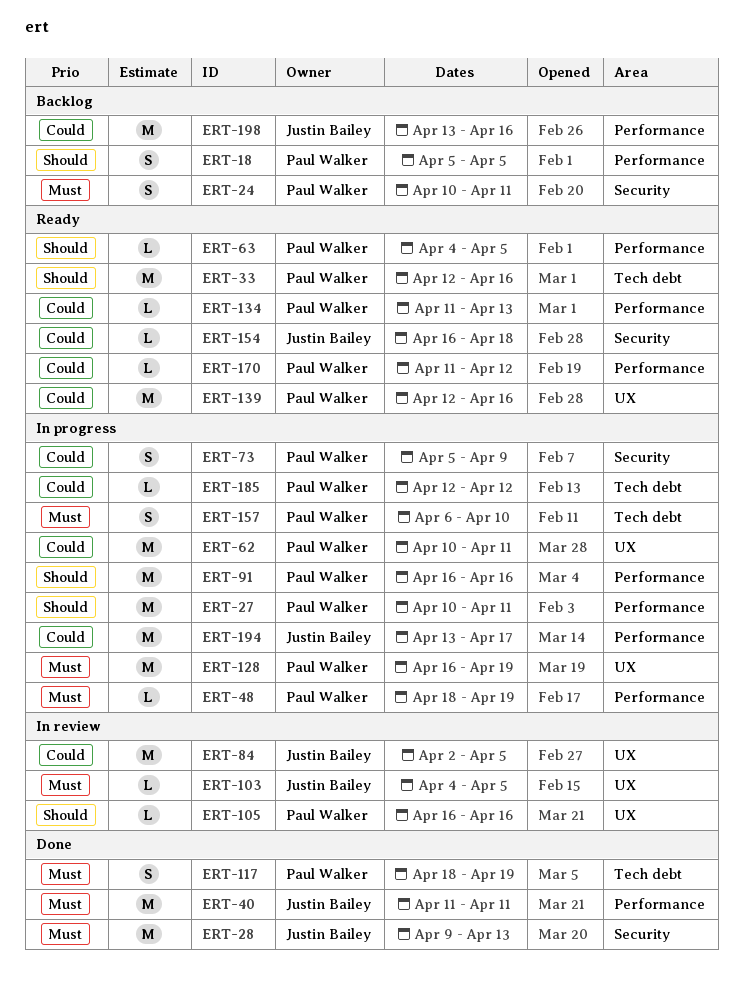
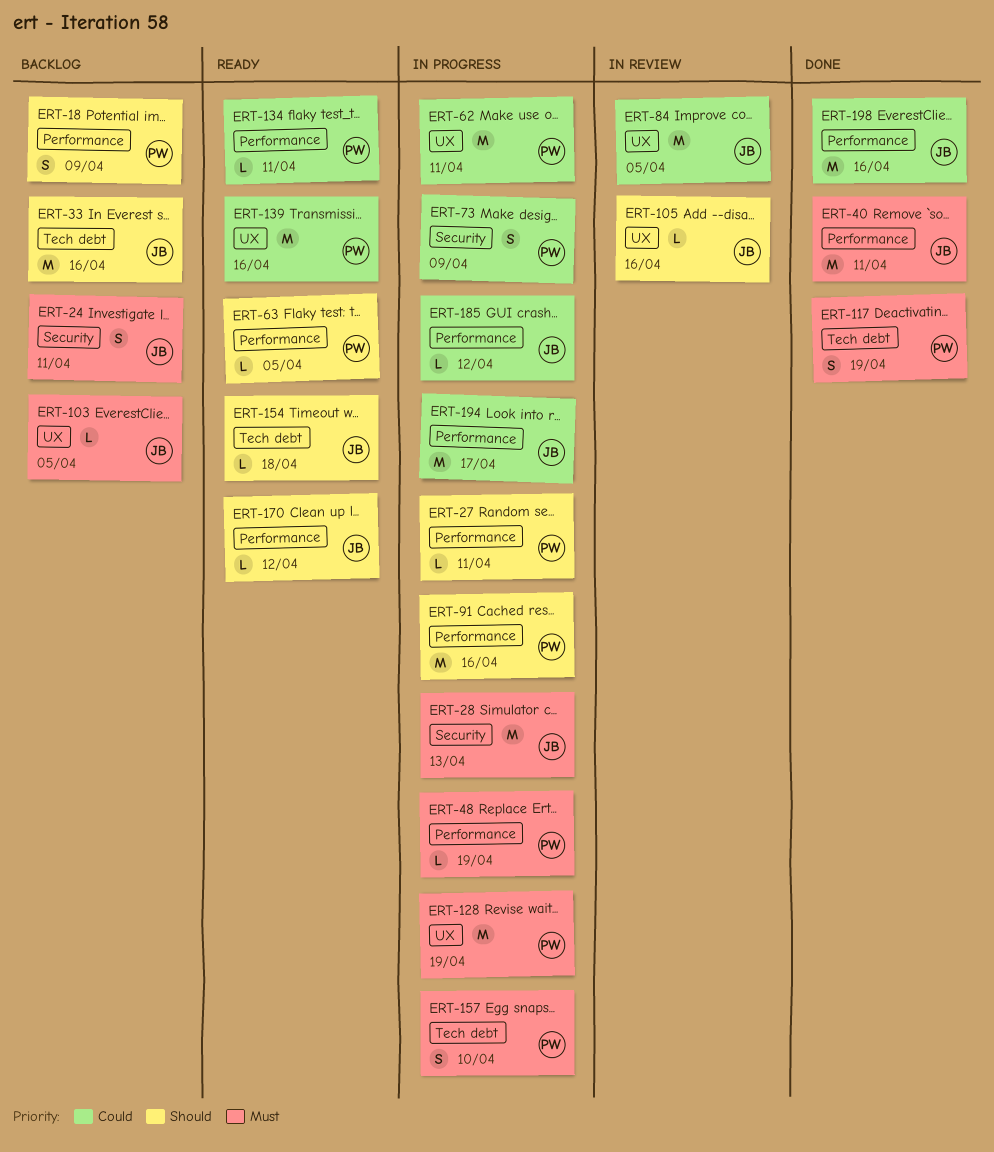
ERT-18, due: Apr 5 -> Apr 9
ERT-24, owner: Paul Walker -> Justin Bailey
ERT-27, estimate: M -> L
ERT-28, status: Done -> In progress
ERT-33, status: Ready -> Backlog
ERT-33, owner: Paul Walker -> Justin Bailey
ERT-103, status: In review -> Backlog
ERT-105, owner: Paul Walker -> Justin Bailey
ERT-134, due: Apr 13 -> Apr 11
ERT-154, priority: Could -> Should
ERT-154, label: Security -> Tech debt
ERT-170, owner: Paul Walker -> Justin Bailey
ERT-170, priority: Could -> Should
ERT-185, owner: Paul Walker -> Justin Bailey
ERT-185, label: Tech debt -> Performance
ERT-198, status: Backlog -> Done

